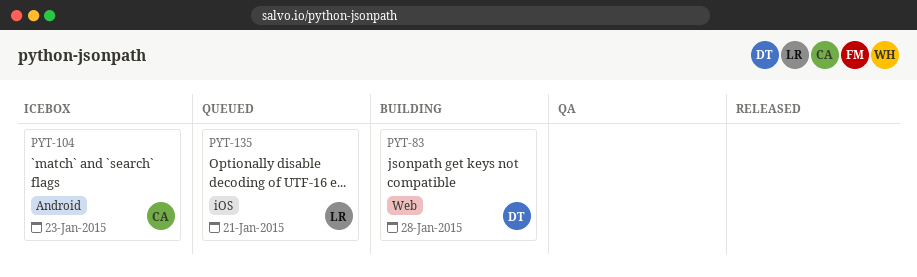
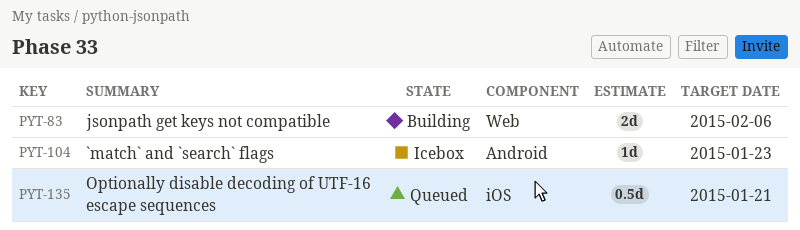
PYT-83, due: Jan 28 -> Feb 6

